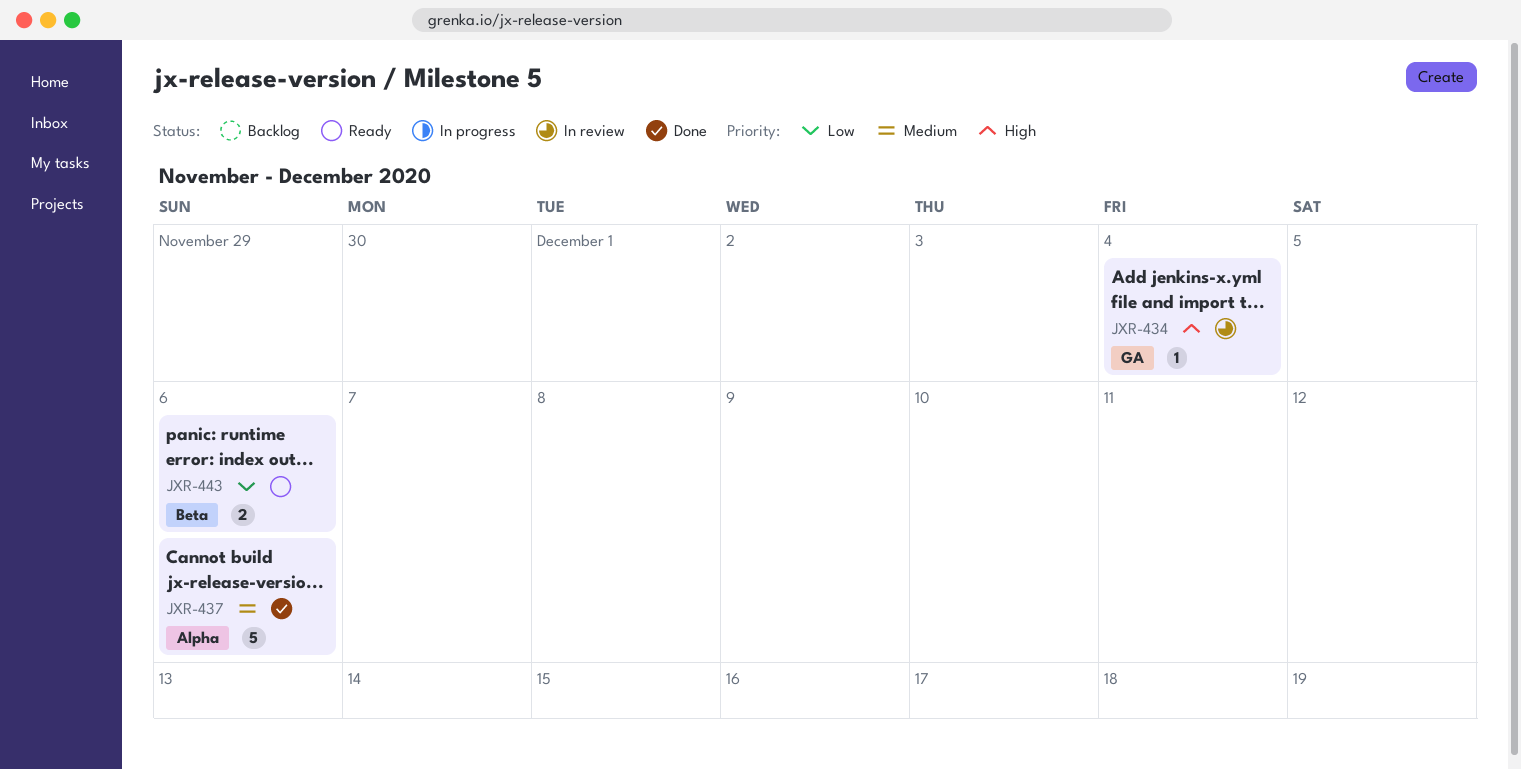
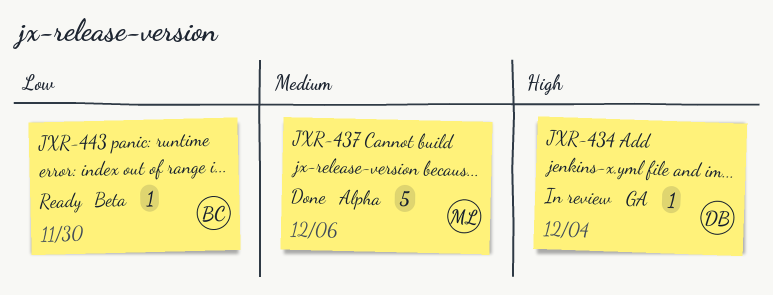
JXR-443, estimate: 2 -> 1
JXR-443, due: Dec 6 -> Nov 30

